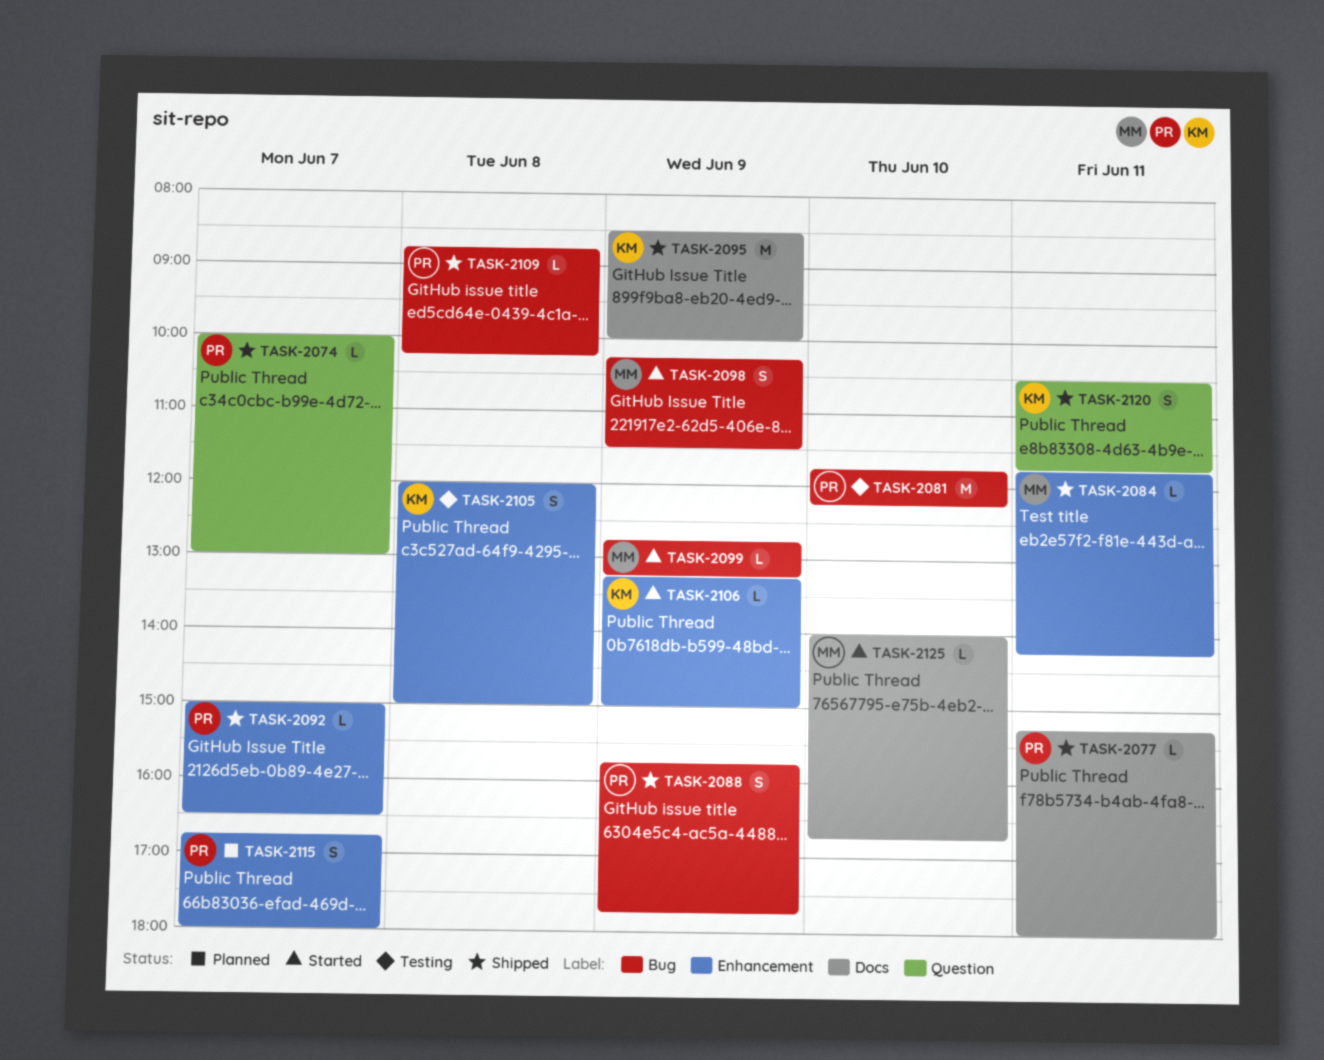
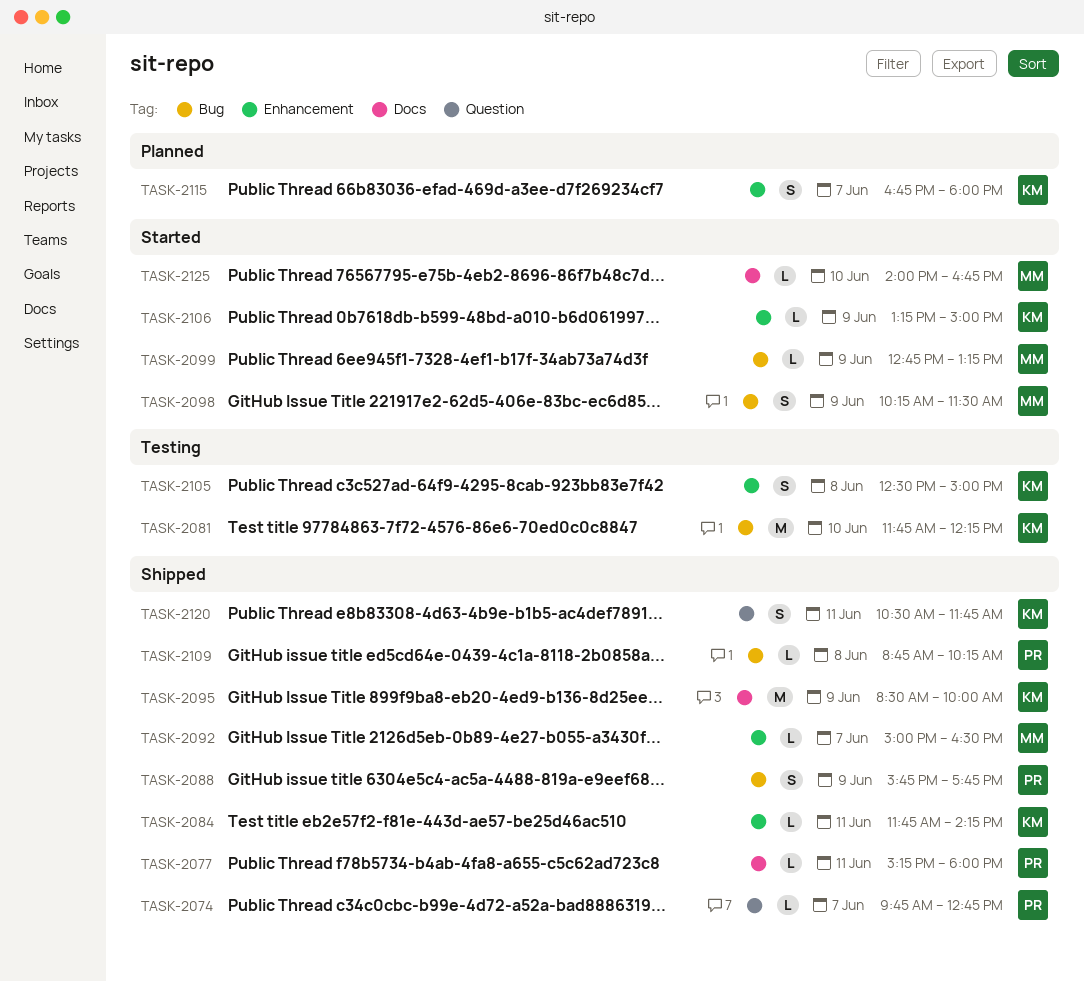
TASK-2074, begins: 10:00 -> 09:45
TASK-2074, ends: 13:00 -> 12:45
TASK-2081, owner: PR -> KM
TASK-2084, owner: MM -> KM
TASK-2092, owner: PR -> MM
TASK-2105, begins: 12:00 -> 12:30
TASK-2115, owner: PR -> KM

